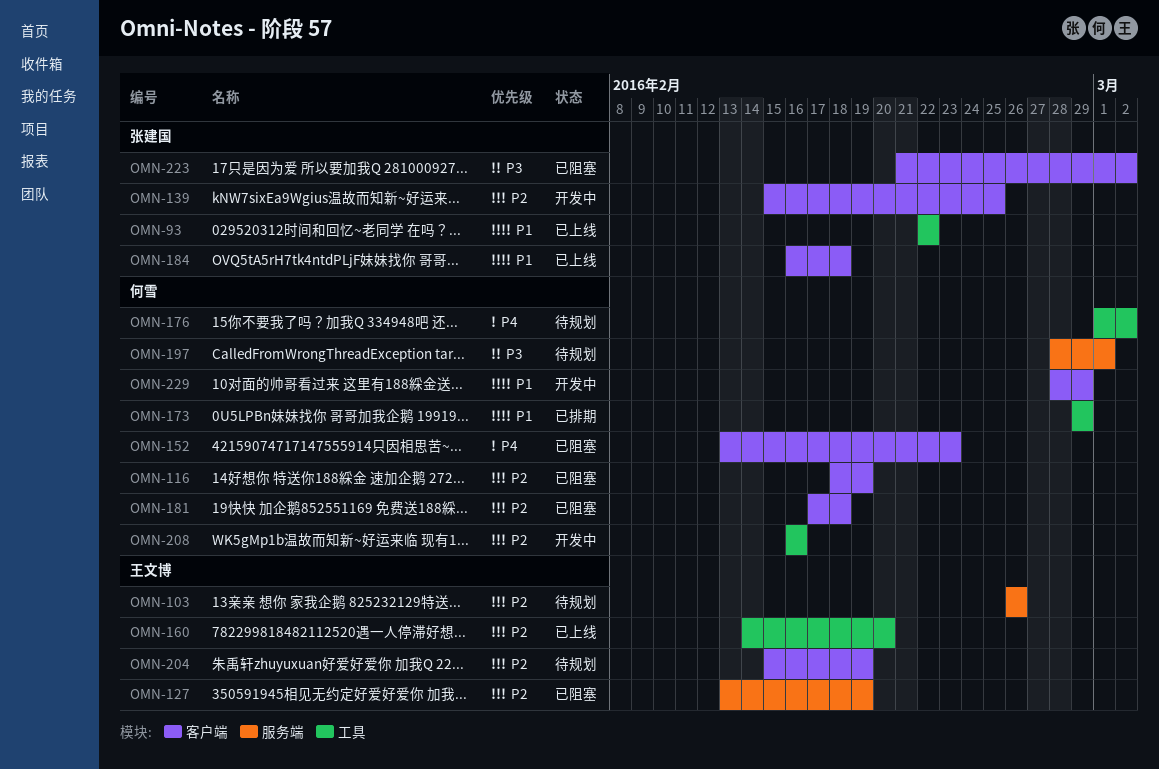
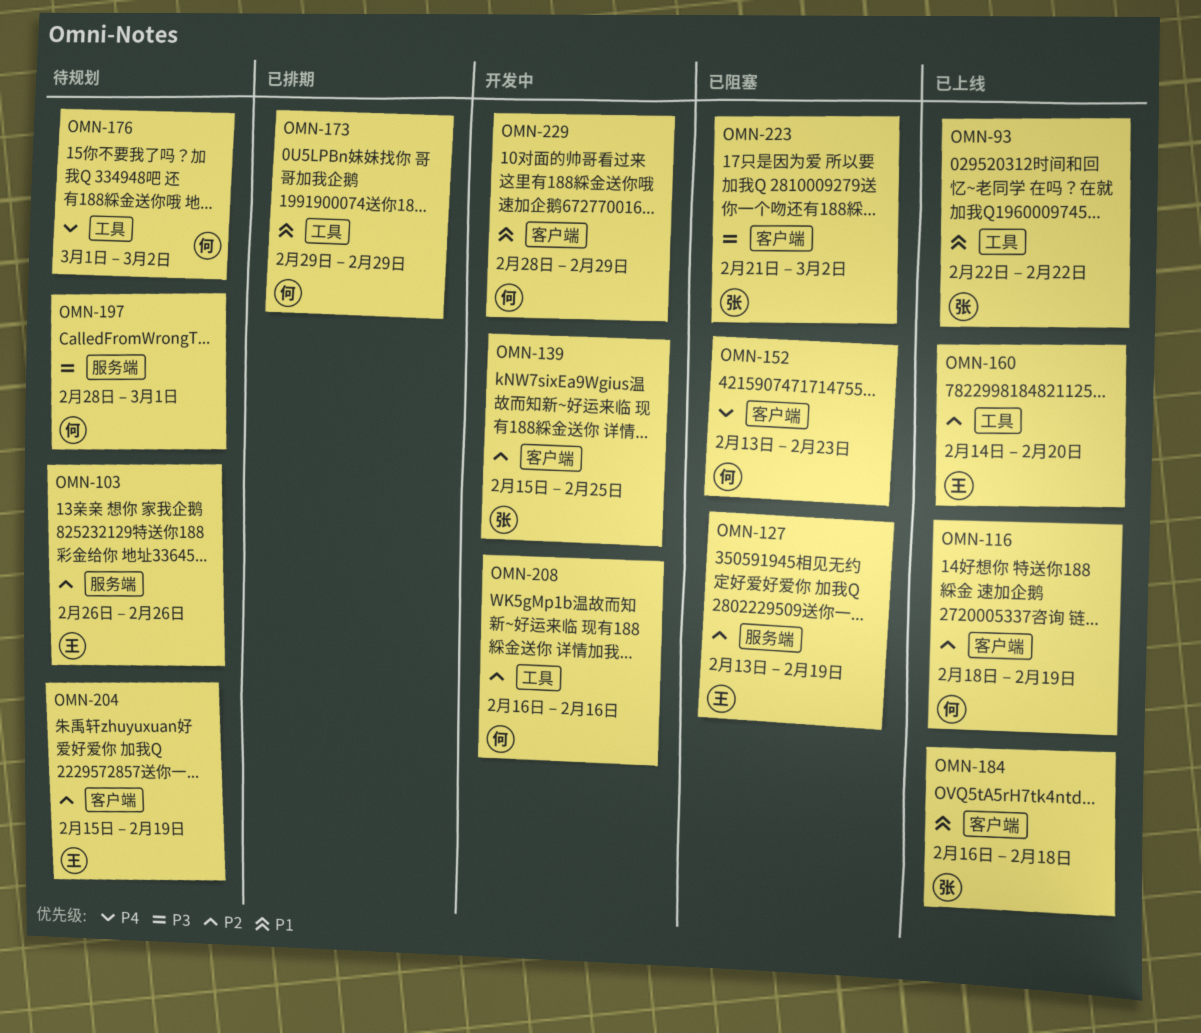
OMN-116, status: 已阻塞 -> 已上线
OMN-181: present -> none

